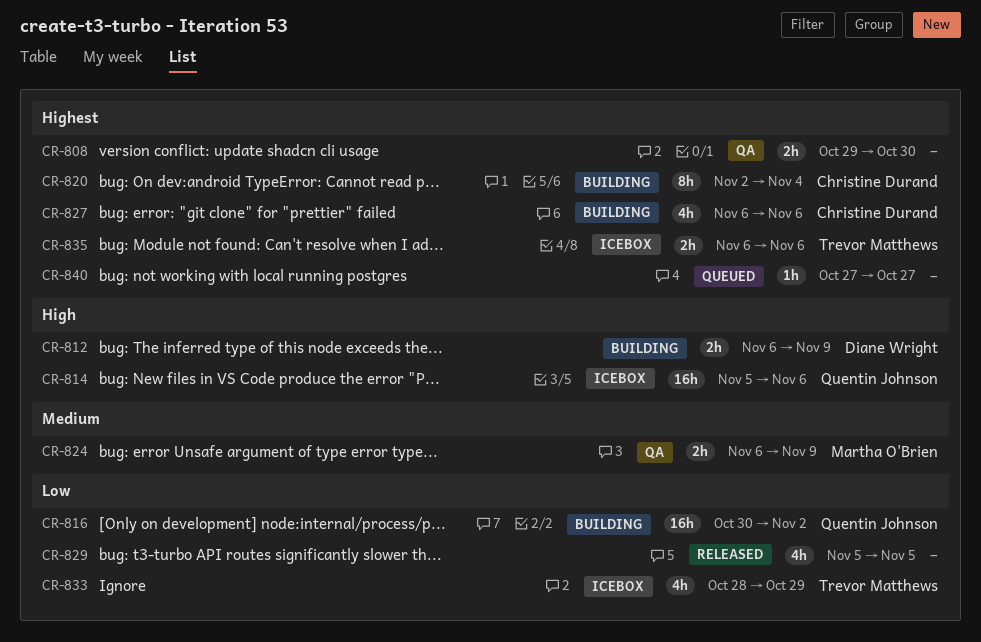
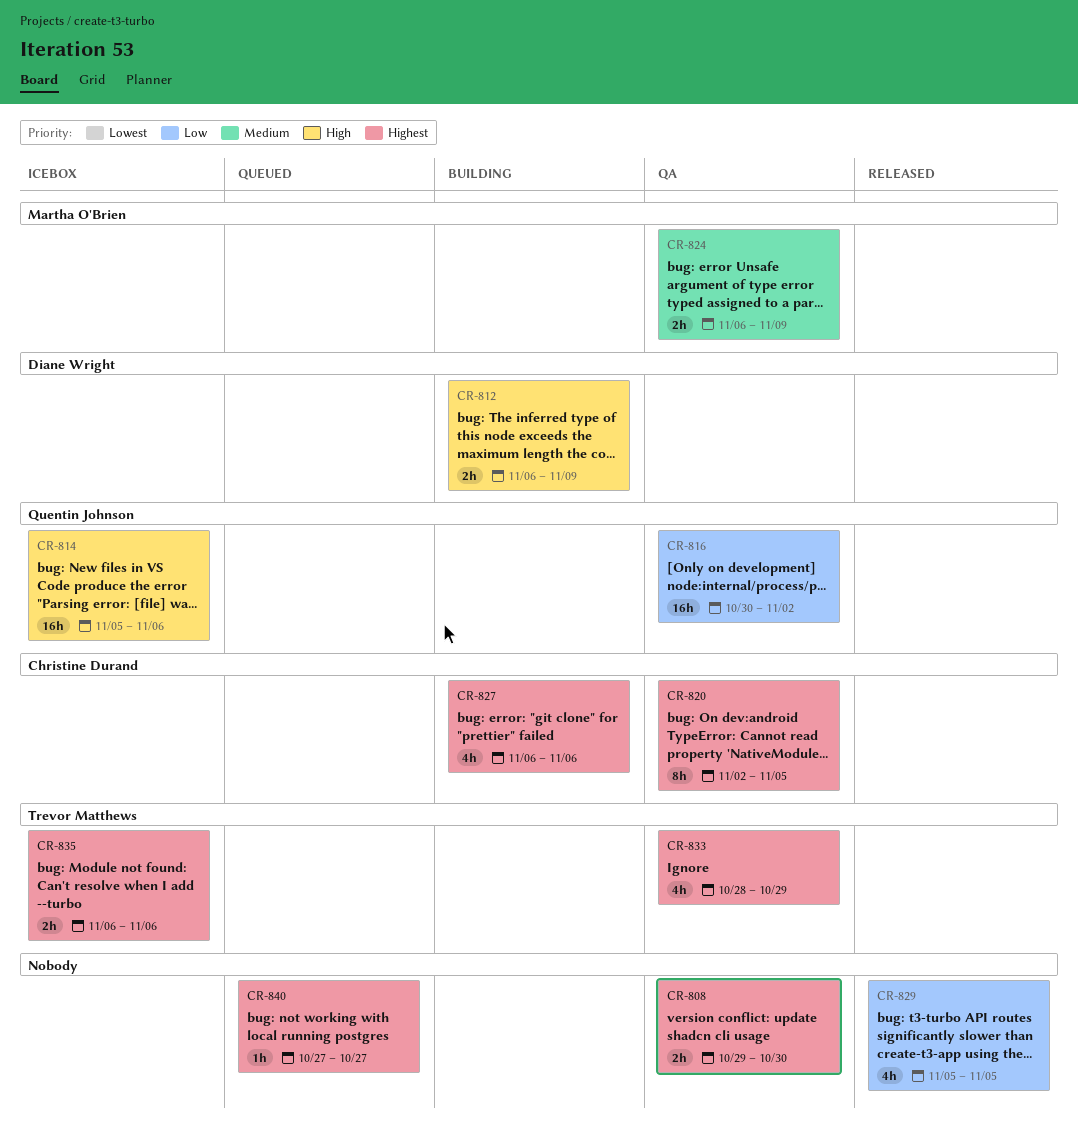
CR-816, status: Building -> QA
CR-820, status: Building -> QA
CR-820, due: Nov 4 -> Nov 5
CR-833, status: Icebox -> QA
CR-833, priority: Low -> Highest

